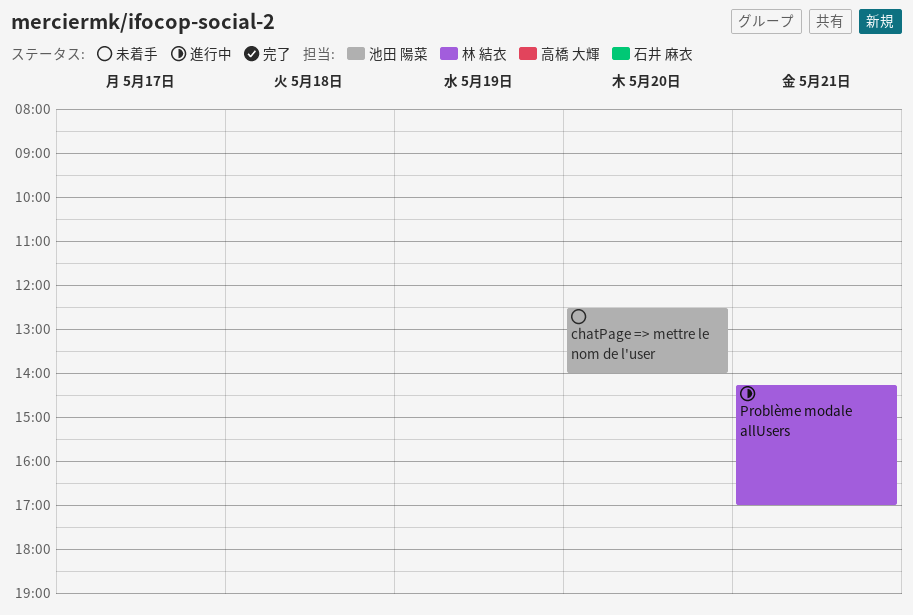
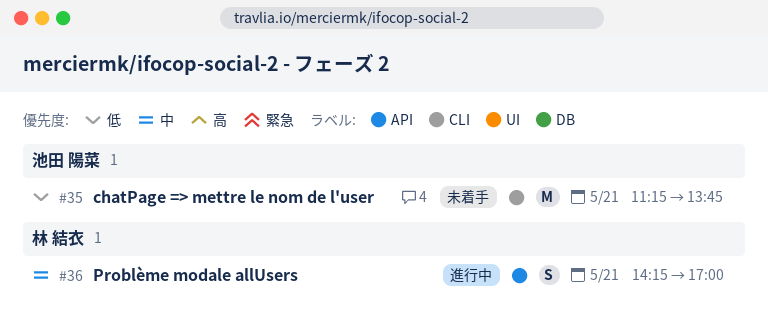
chatPage => mettre le nom de l'user, day: May 20 -> May 21
chatPage => mettre le nom de l'user, begins: 12:30 -> 11:15
chatPage => mettre le nom de l'user, ends: 14:00 -> 13:45

